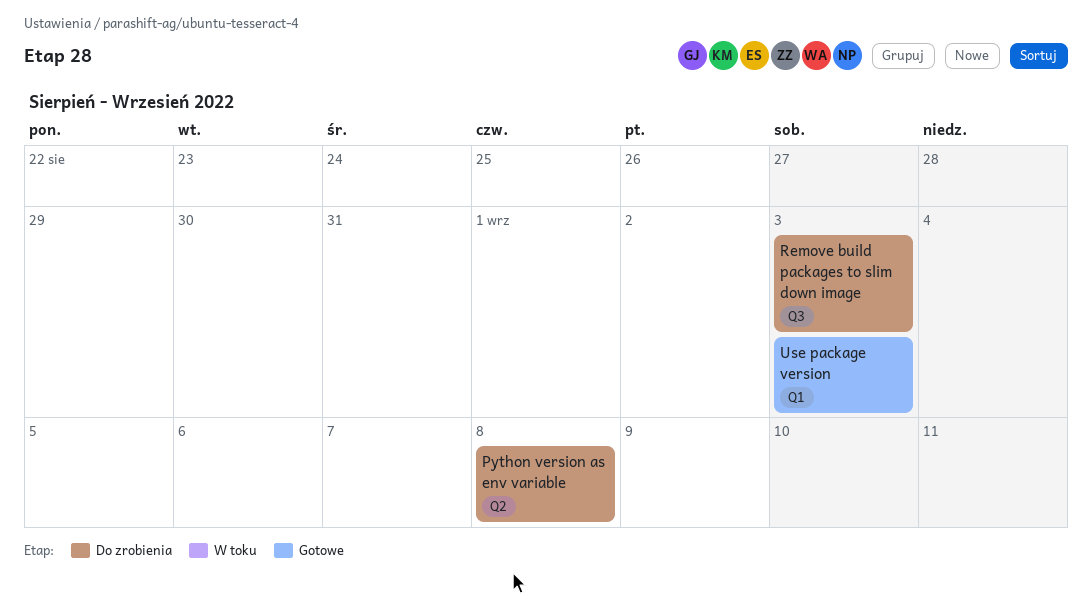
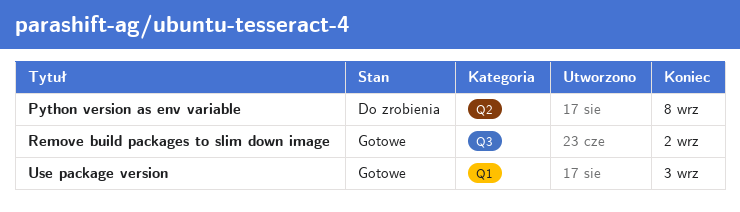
Remove build packages to slim down image, status: Do zrobienia -> Gotowe
Remove build packages to slim down image, due: Sep 3 -> Sep 2

